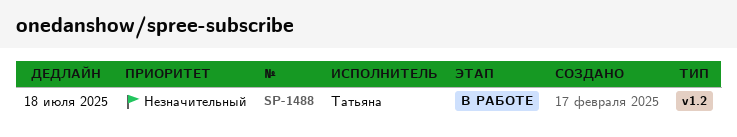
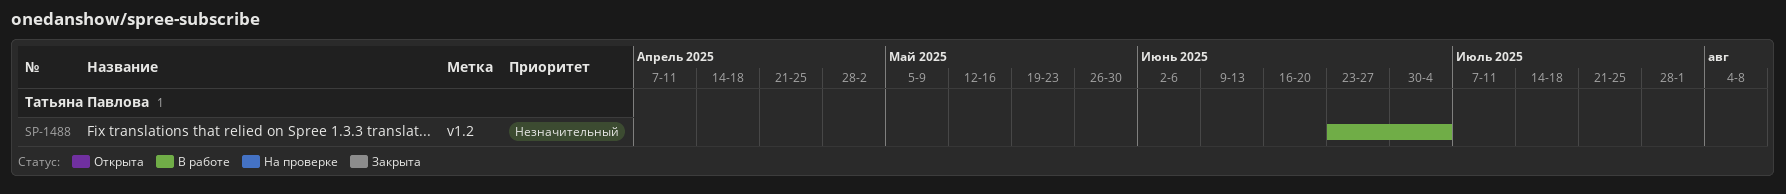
SP-1488, due: Jul 18 -> Jul 4

